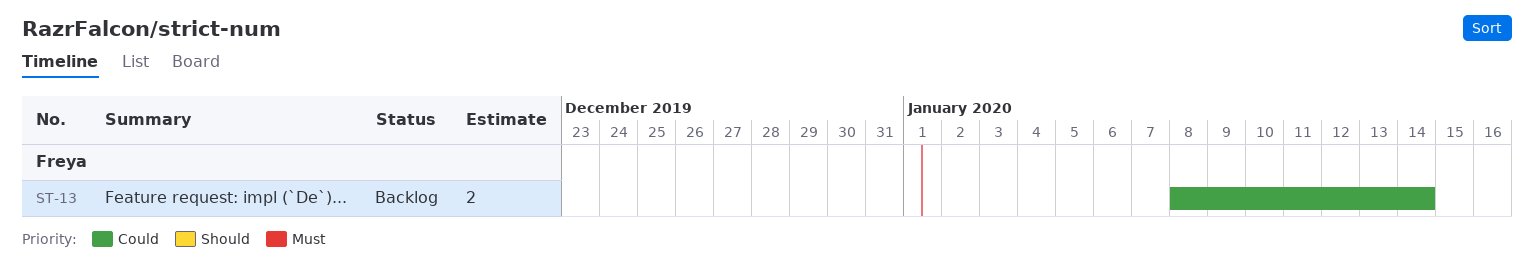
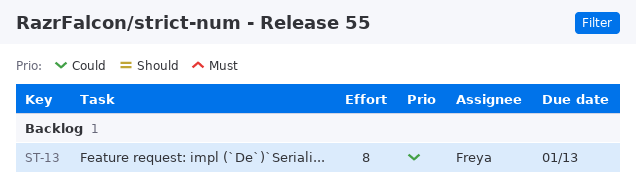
ST-13, estimate: 2 -> 8
ST-13, due: Jan 14 -> Jan 13

